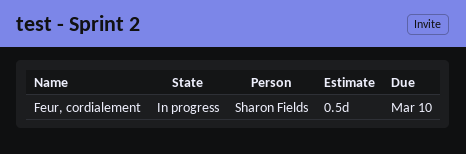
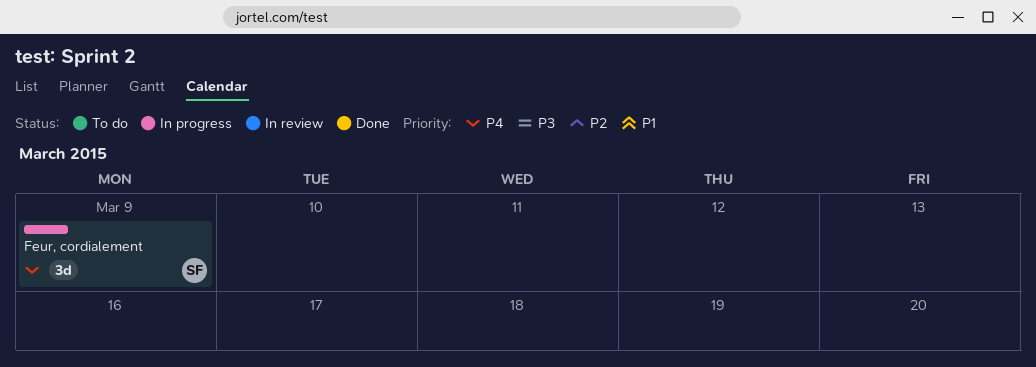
Feur, cordialement, estimate: 0.5d -> 3d
Feur, cordialement, due: Mar 10 -> Mar 9

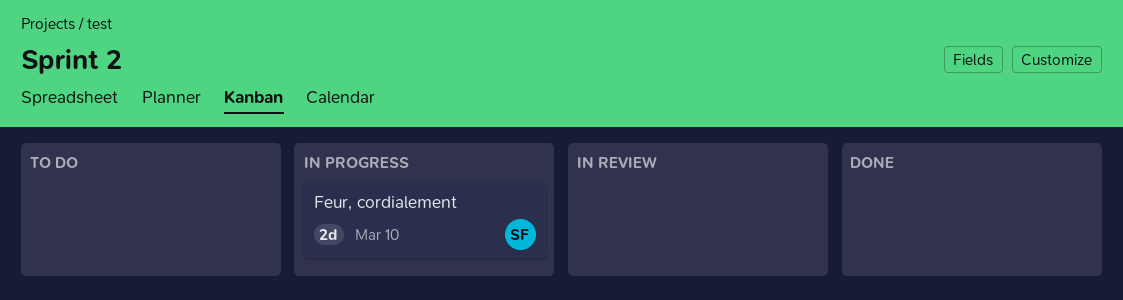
Feur, cordialement, estimate: 3d -> 2d
Feur, cordialement, due: Mar 9 -> Mar 10

